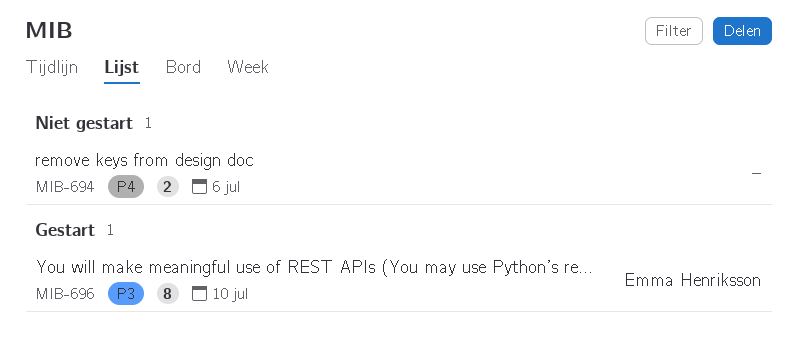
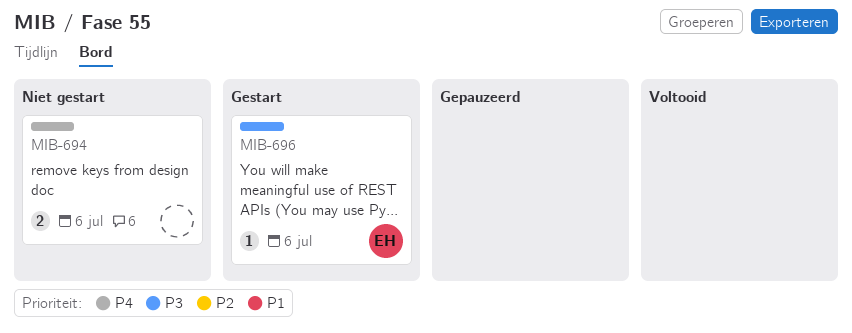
MIB-696, estimate: 8 -> 1
MIB-696, due: Jul 10 -> Jul 6

